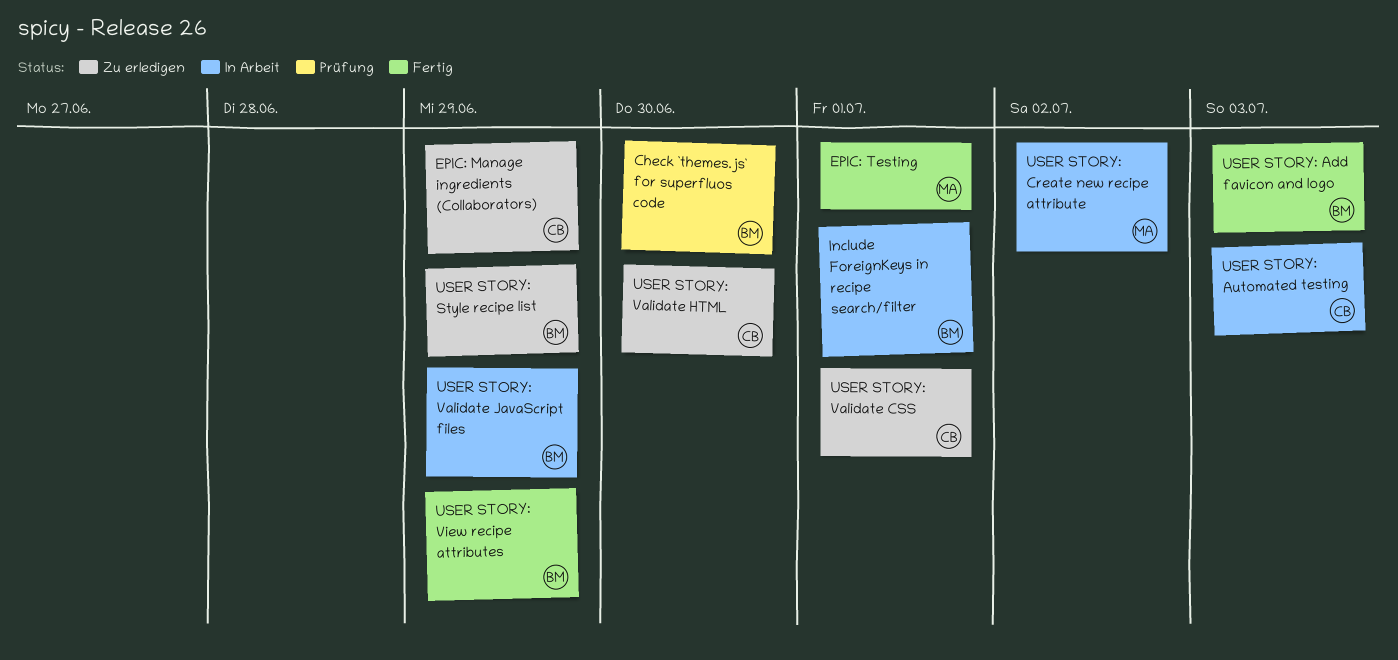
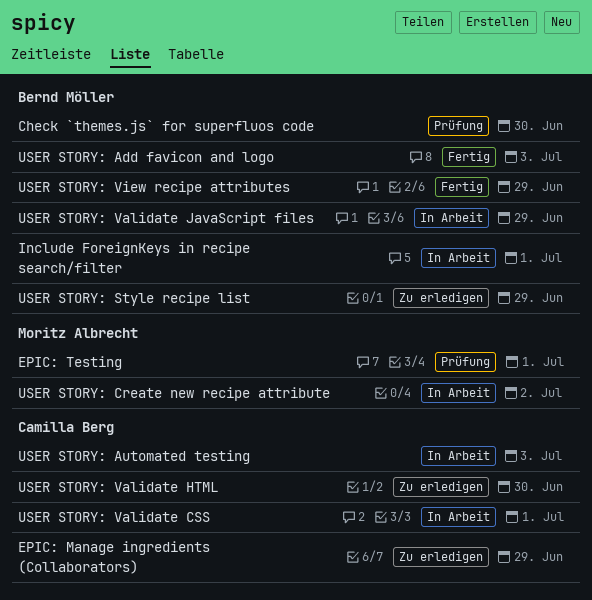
EPIC: Testing, status: Fertig -> Prüfung
USER STORY: Validate CSS, status: Zu erledigen -> In Arbeit

